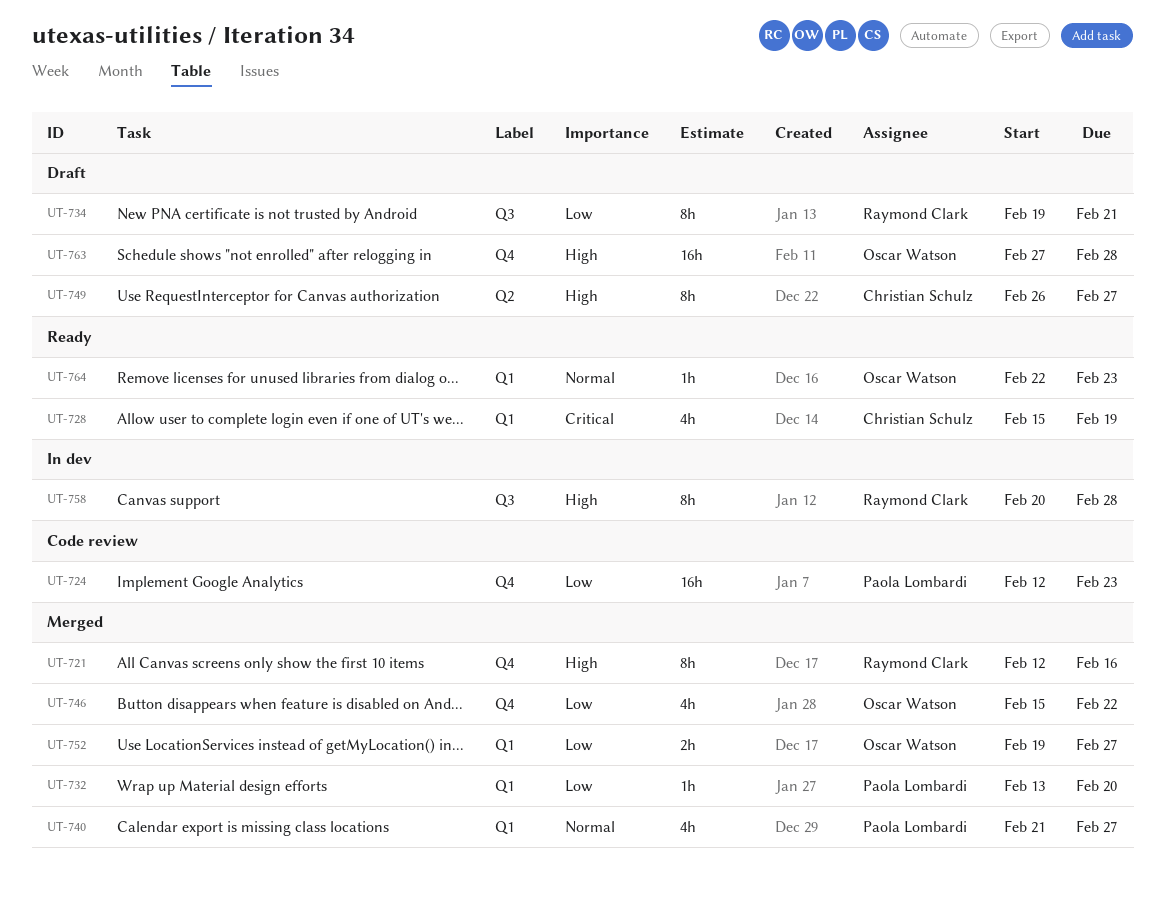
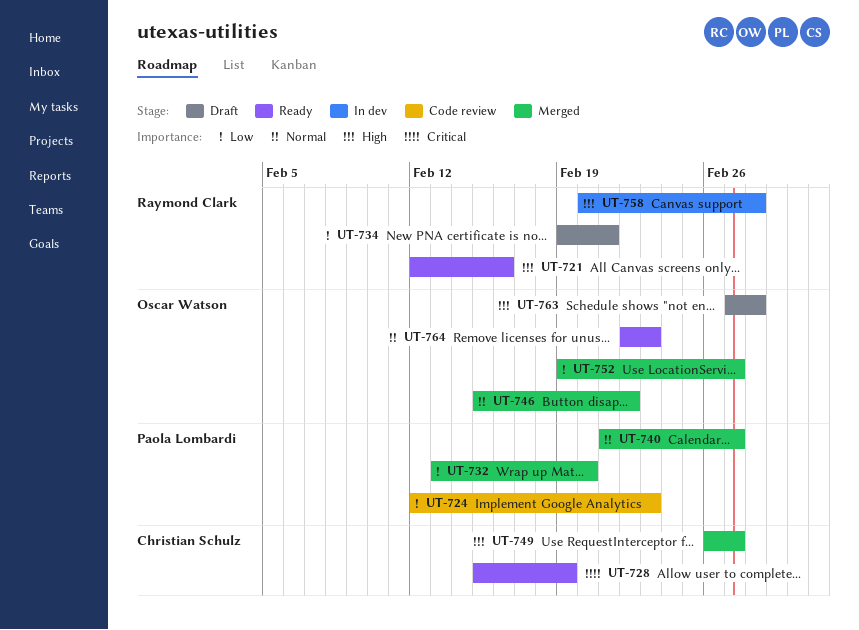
UT-721, status: Merged -> Ready
UT-746, priority: Low -> Normal
UT-749, status: Draft -> Merged

